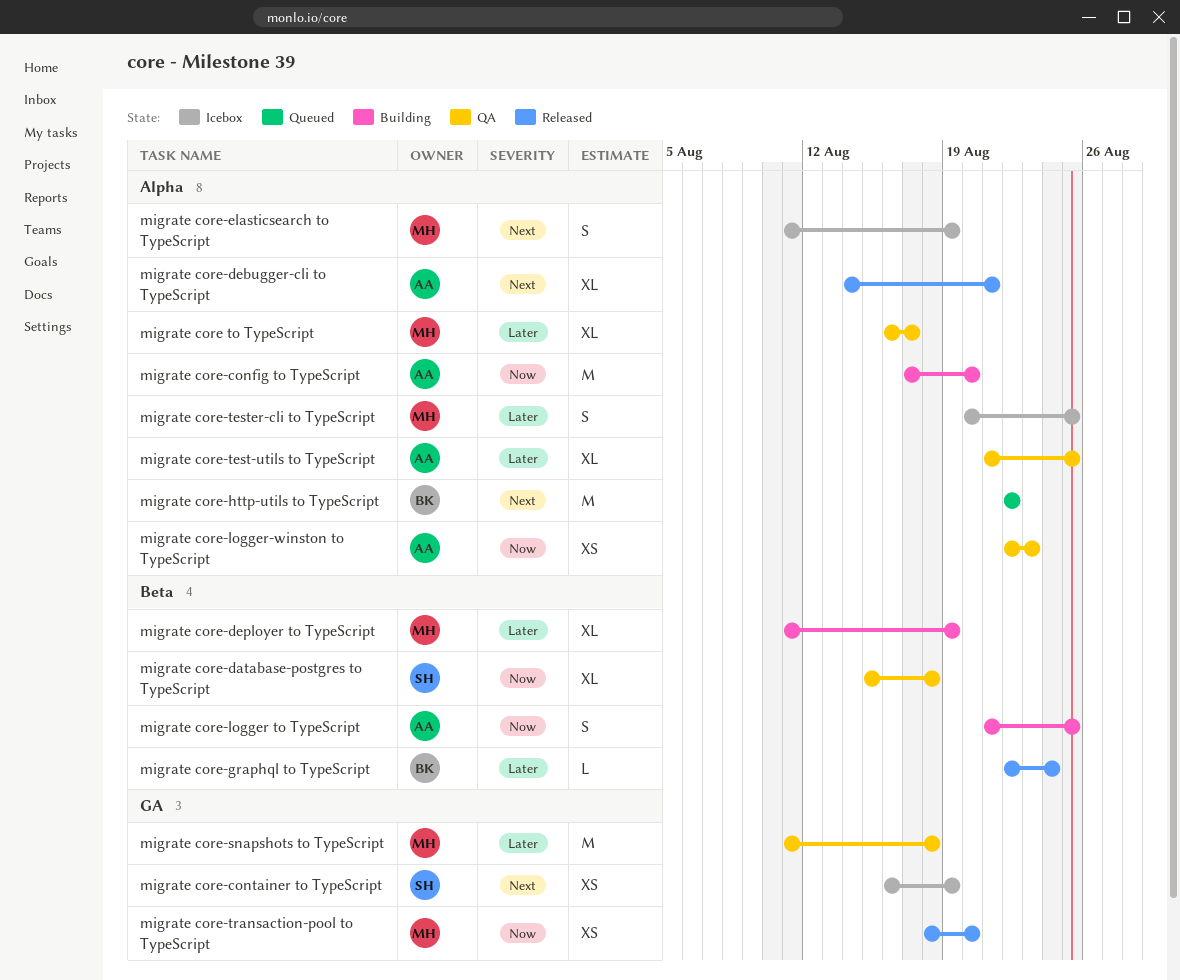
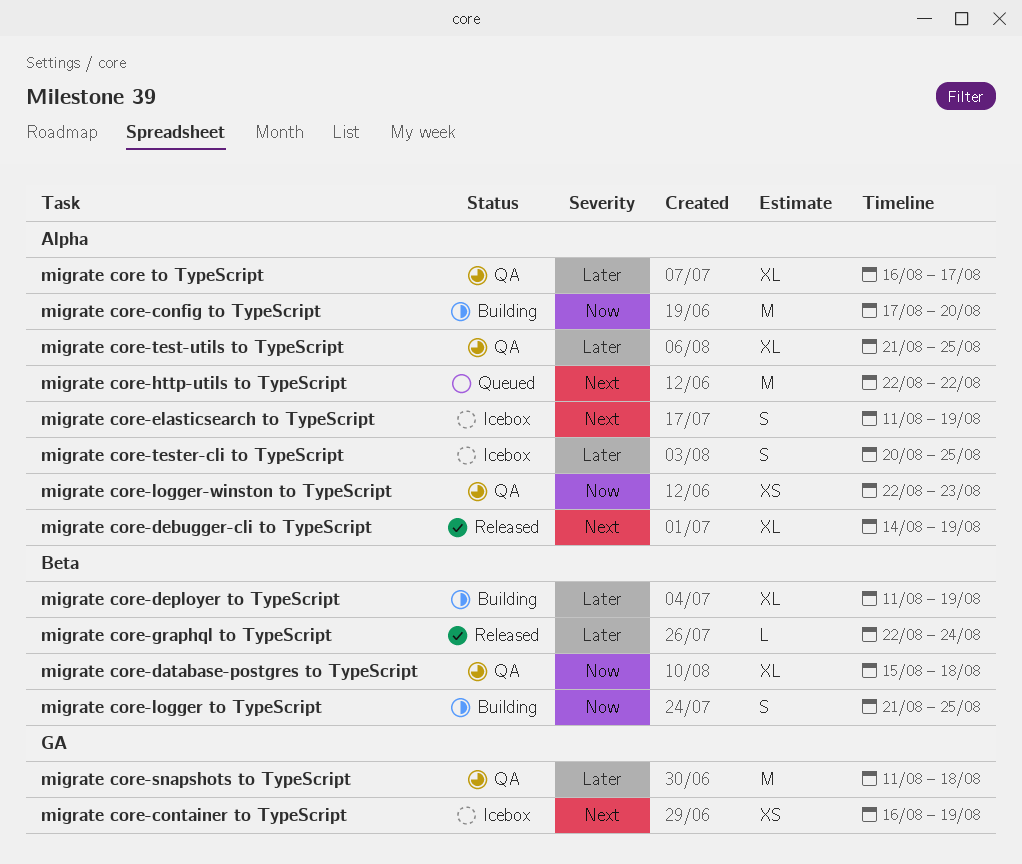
migrate core-debugger-cli to TypeScript, due: Aug 21 -> Aug 19
migrate core-transaction-pool to TypeScript: present -> none

